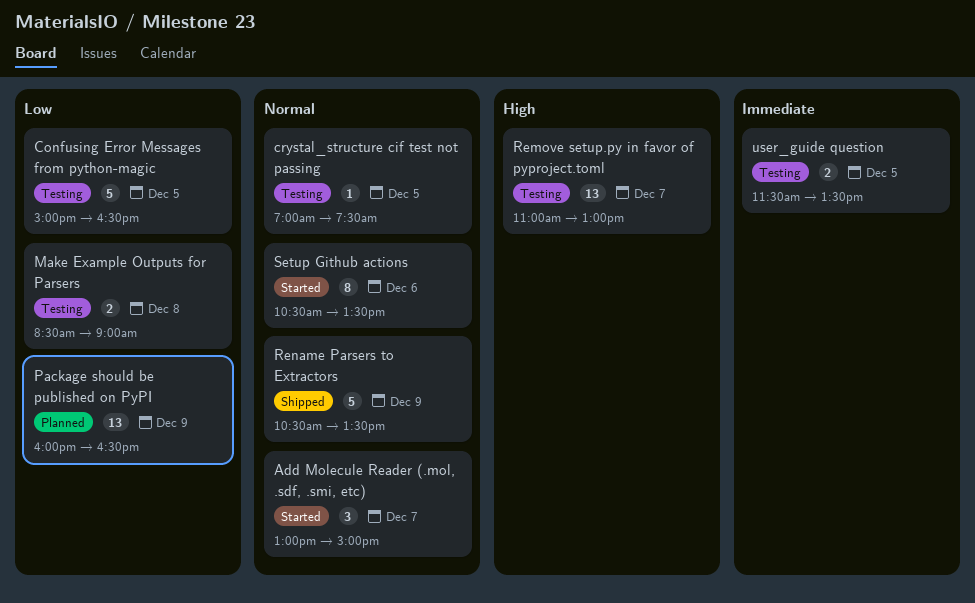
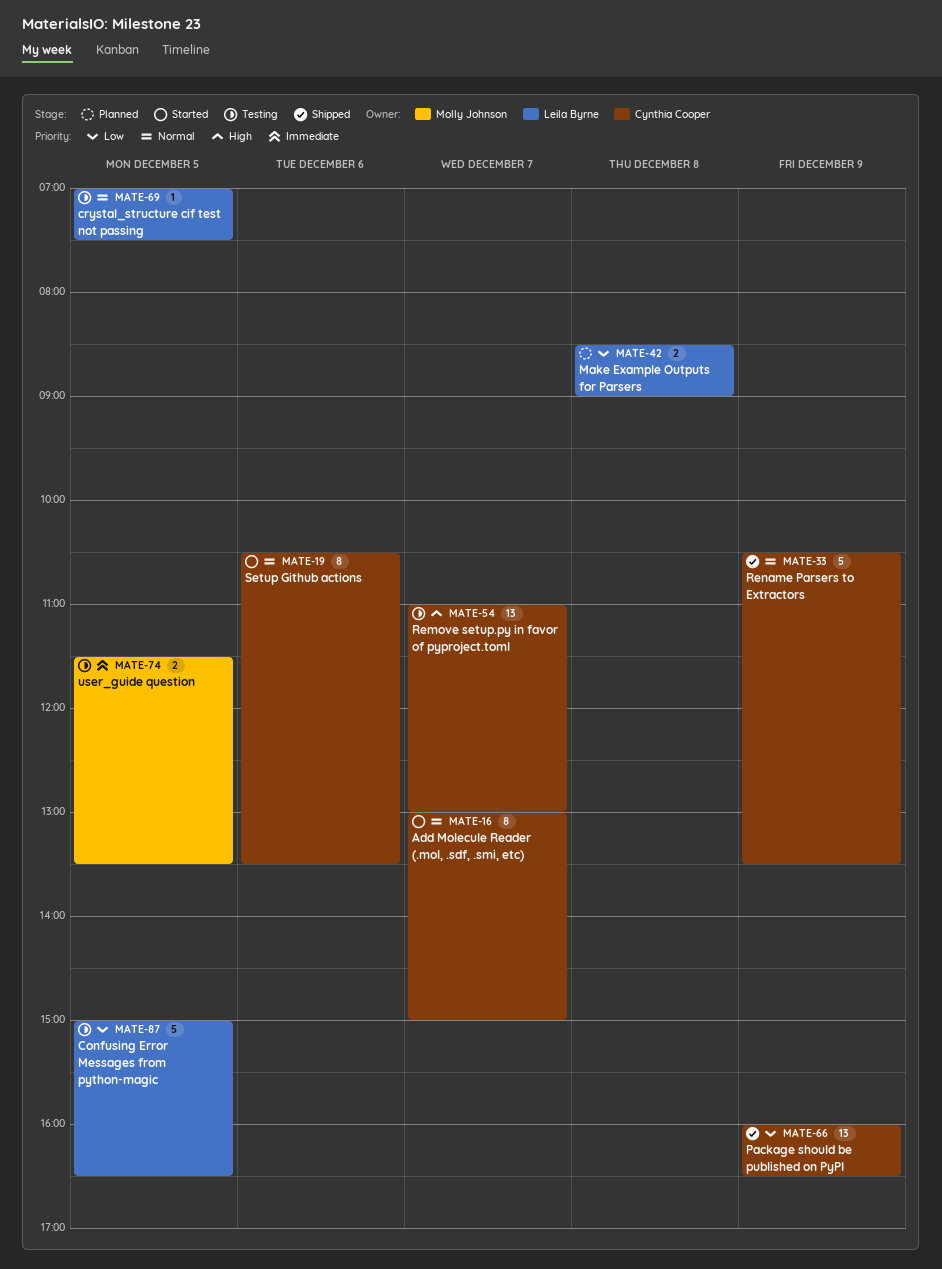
Add Molecule Reader (.mol, .sdf, .smi, etc), estimate: 3 -> 8
Make Example Outputs for Parsers, status: Testing -> Planned
Package should be published on PyPI, status: Planned -> Shipped

